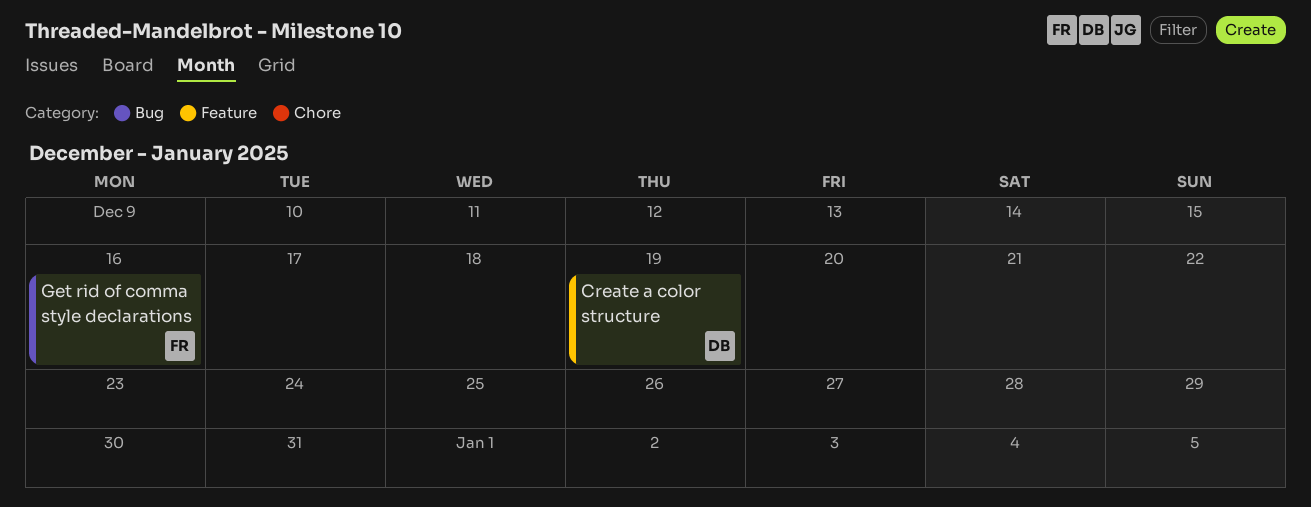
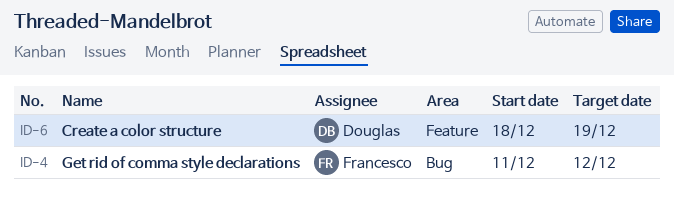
Get rid of comma style declarations, due: Dec 16 -> Dec 12

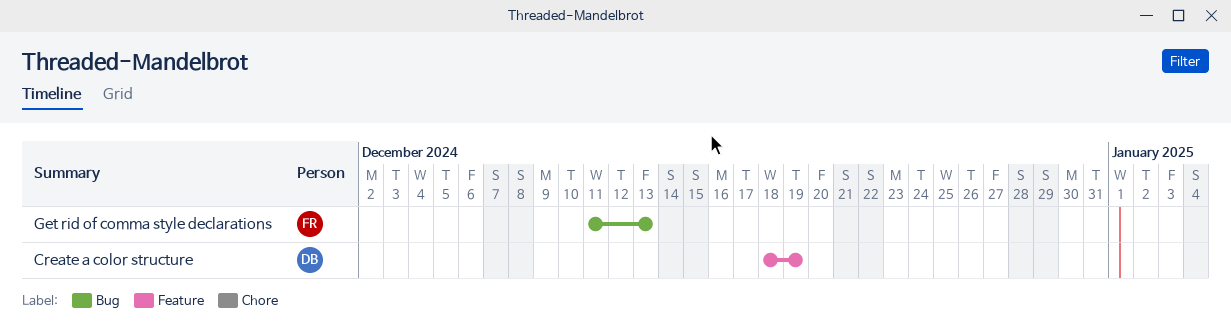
Get rid of comma style declarations, due: Dec 12 -> Dec 13

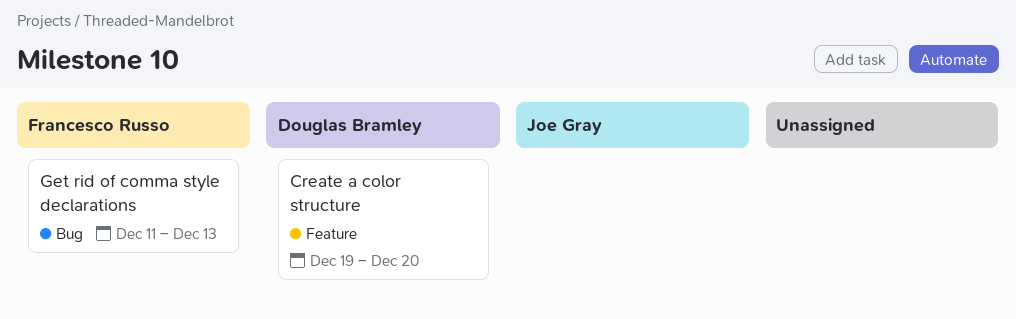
Create a color structure, start: Dec 18 -> Dec 19
Create a color structure, due: Dec 19 -> Dec 20

